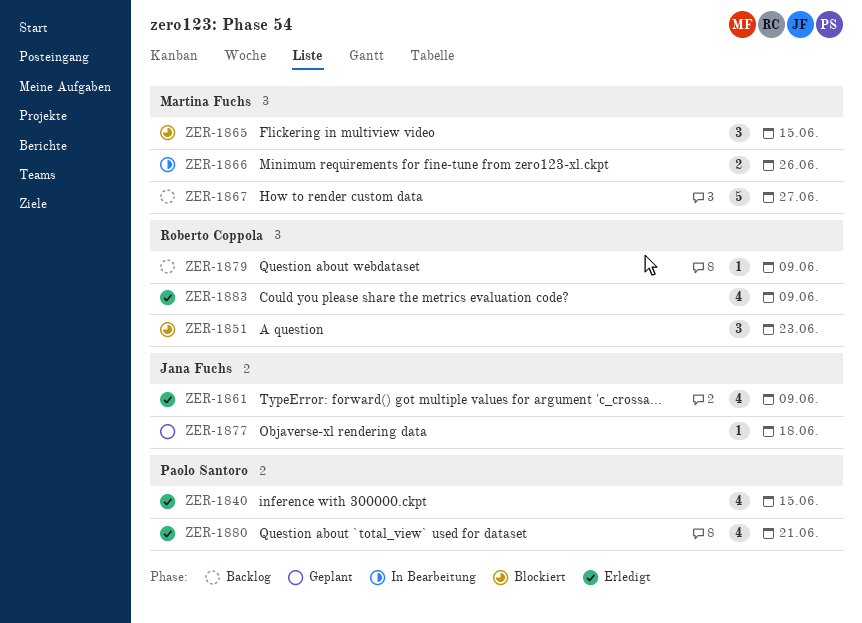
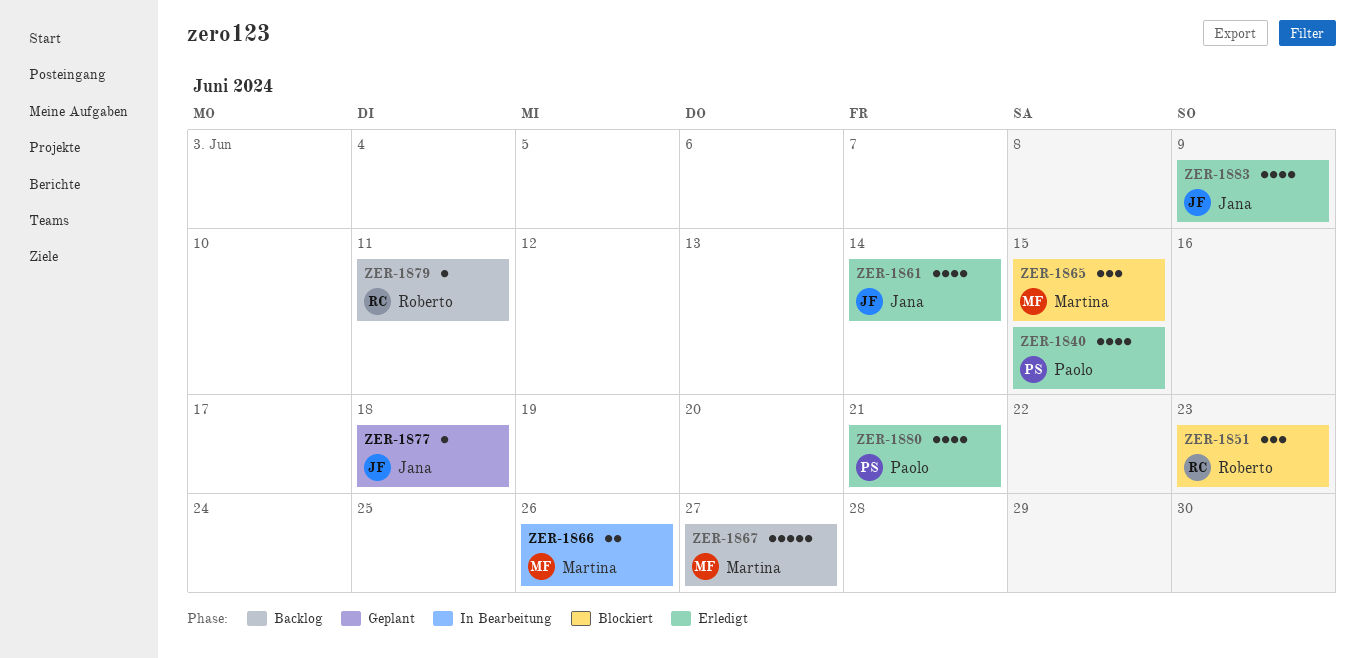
ZER-1861, due: Jun 9 -> Jun 14
ZER-1879, due: Jun 9 -> Jun 11
ZER-1883, owner: Roberto Coppola -> Jana Fuchs

